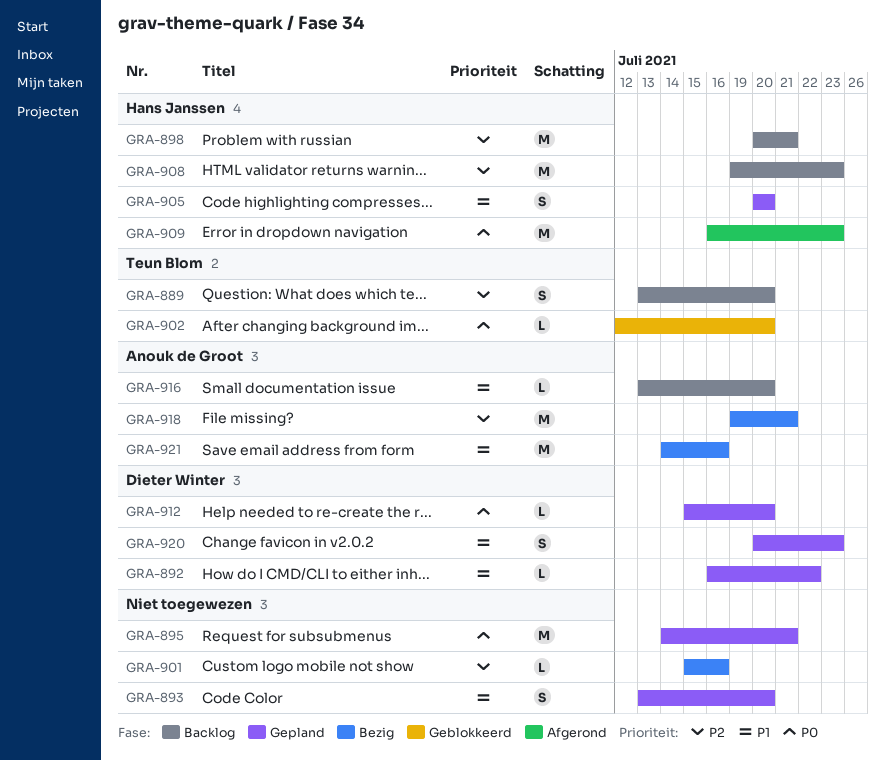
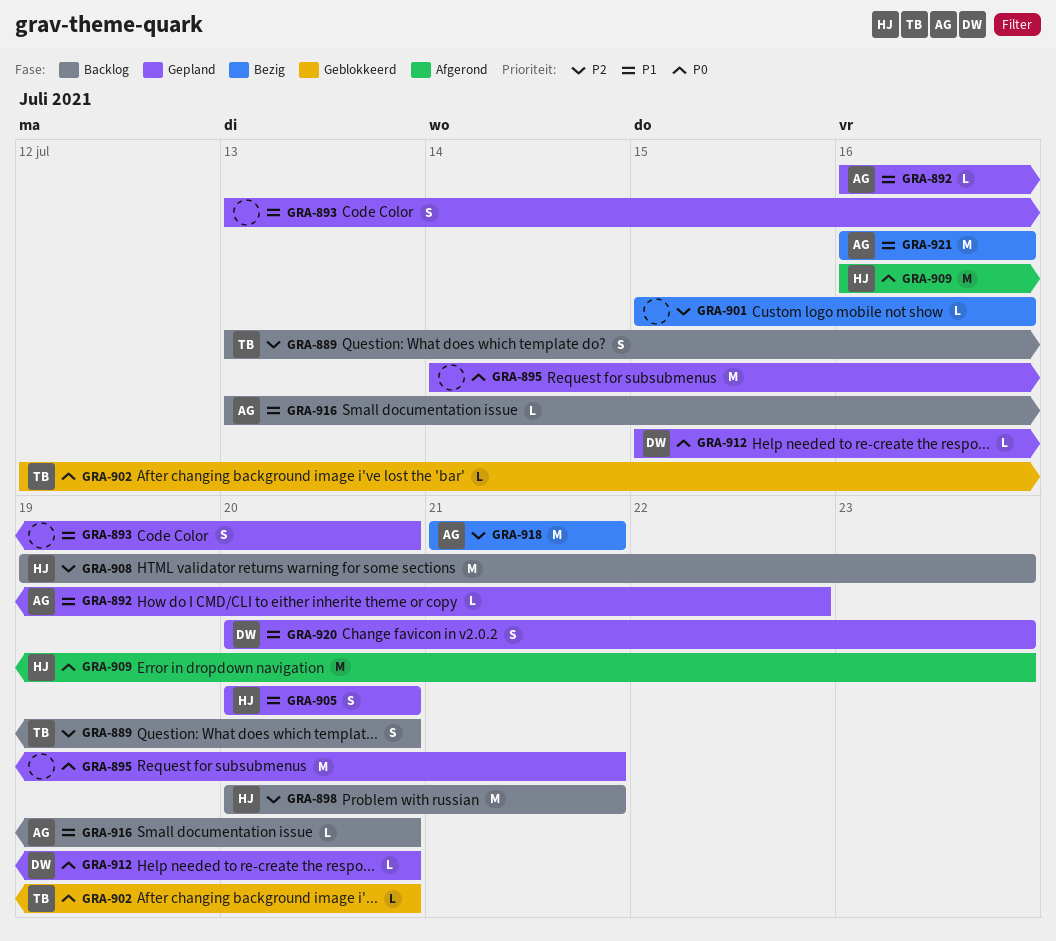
GRA-892, owner: Dieter Winter -> Anouk de Groot
GRA-918, start: Jul 19 -> Jul 21
GRA-921, start: Jul 14 -> Jul 16

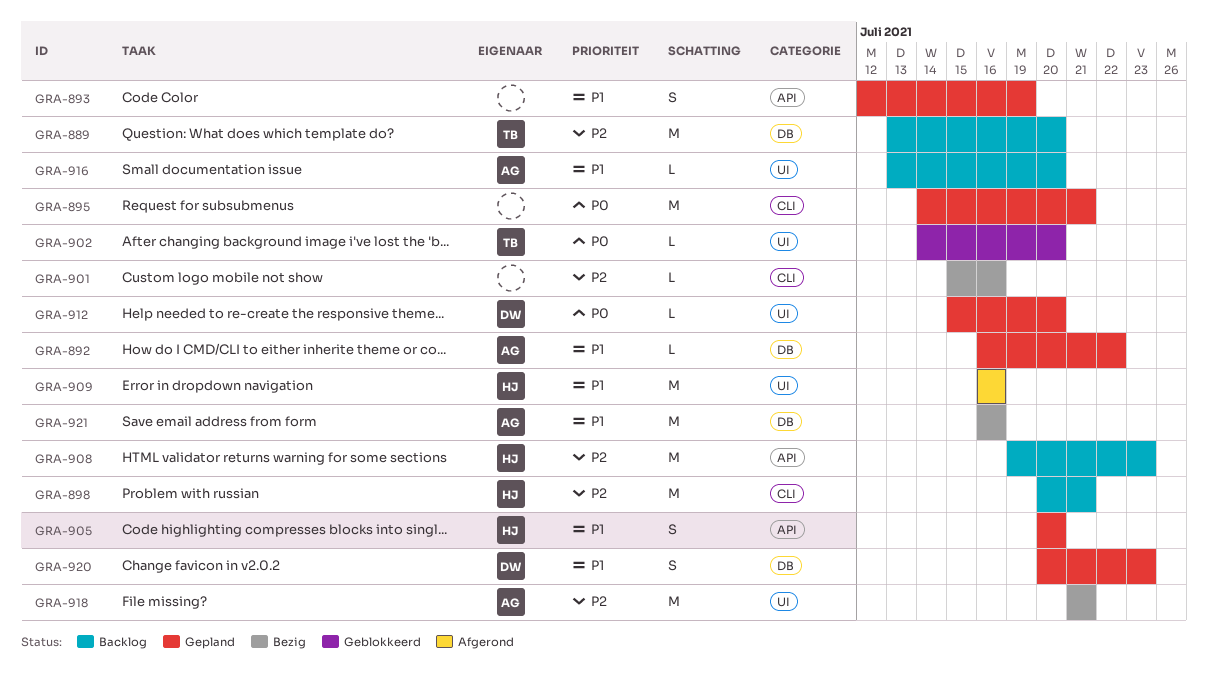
GRA-889, estimate: S -> M
GRA-893, start: Jul 13 -> Jul 12
GRA-893, due: Jul 20 -> Jul 19
GRA-902, start: Jul 12 -> Jul 14
GRA-909, priority: P0 -> P1
GRA-909, due: Jul 23 -> Jul 16

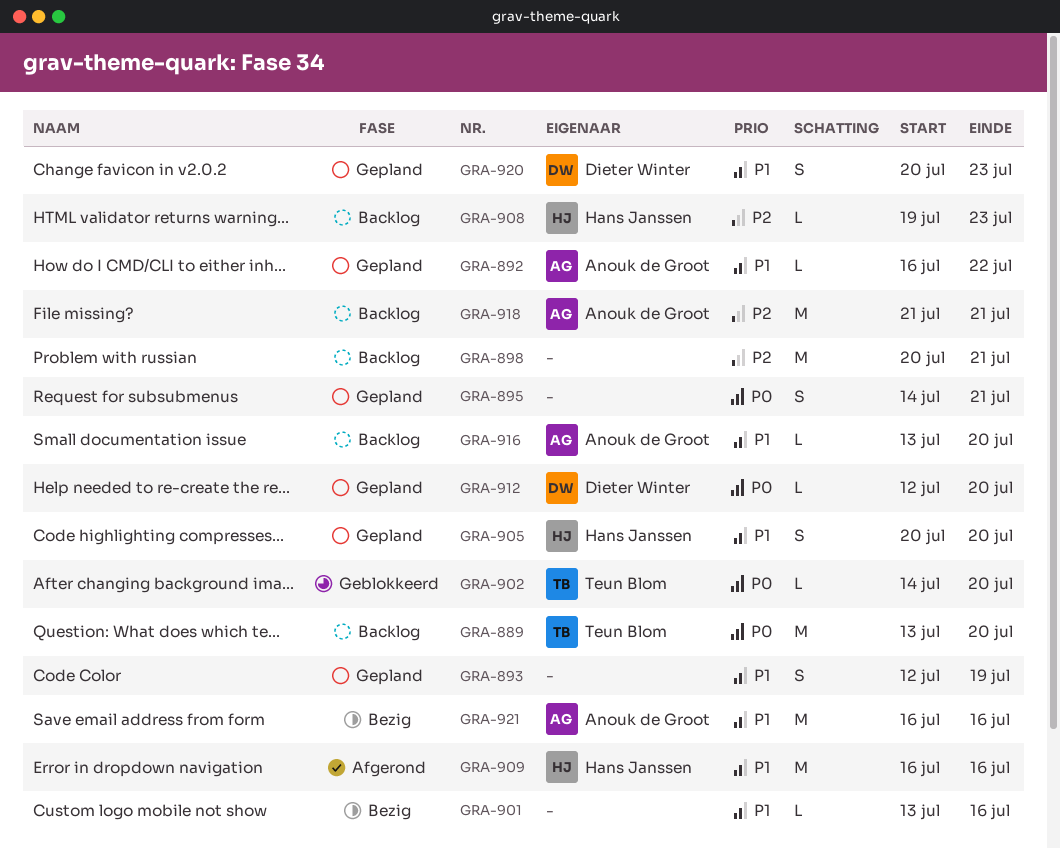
GRA-889, priority: P2 -> P0
GRA-895, estimate: M -> S
GRA-898, owner: Hans Janssen -> none
GRA-901, priority: P2 -> P1
GRA-901, start: Jul 15 -> Jul 13
GRA-908, estimate: M -> L
GRA-912, start: Jul 15 -> Jul 12
GRA-918, status: Bezig -> Backlog

